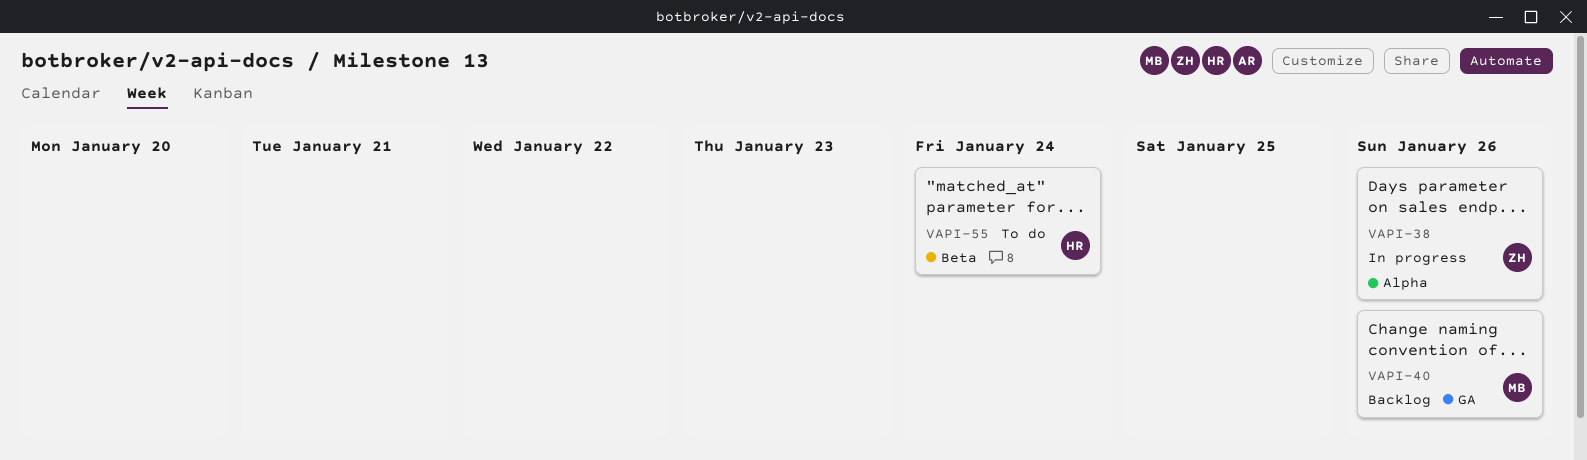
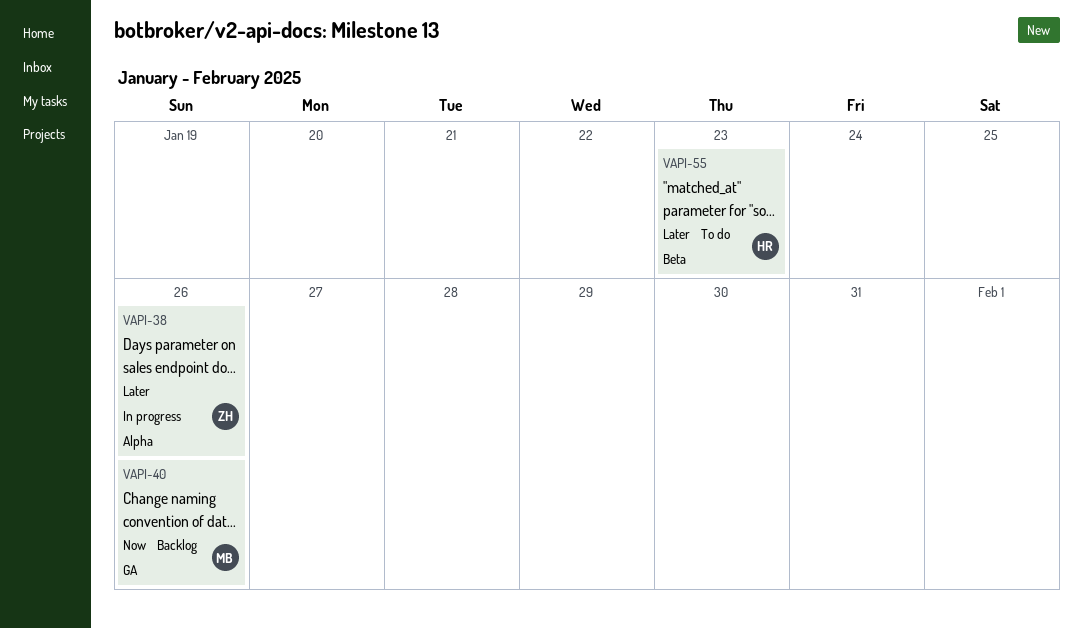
VAPI-55, due: Jan 24 -> Jan 23

